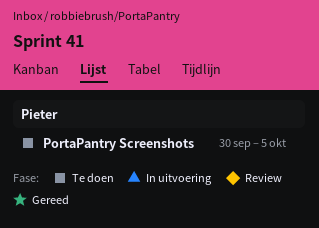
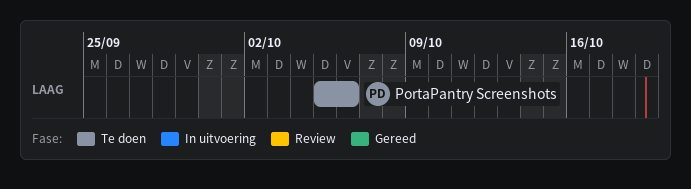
PortaPantry Screenshots, start: Sep 30 -> Oct 5
PortaPantry Screenshots, due: Oct 5 -> Oct 6

